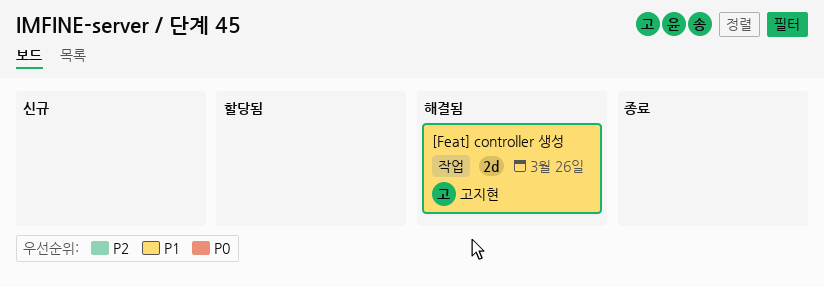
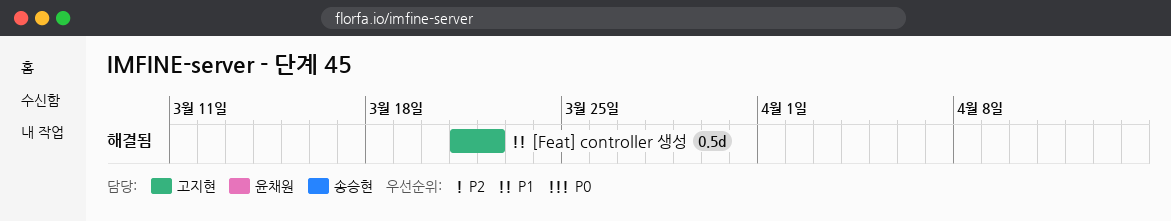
[Feat] controller 생성, estimate: 2d -> 0.5d
[Feat] controller 생성, due: Mar 26 -> Mar 22

